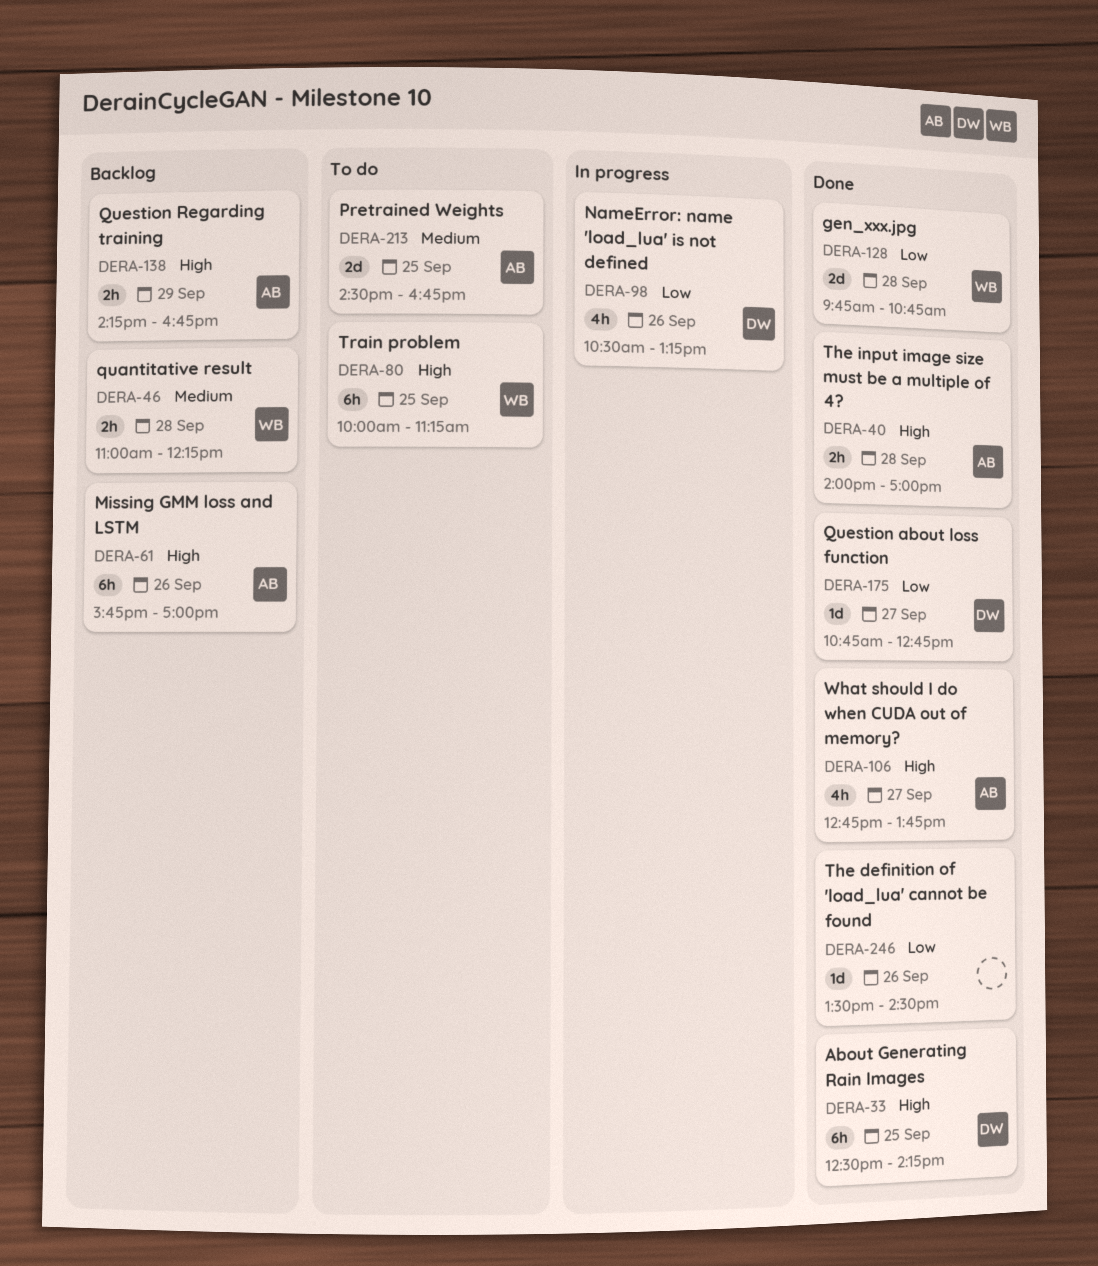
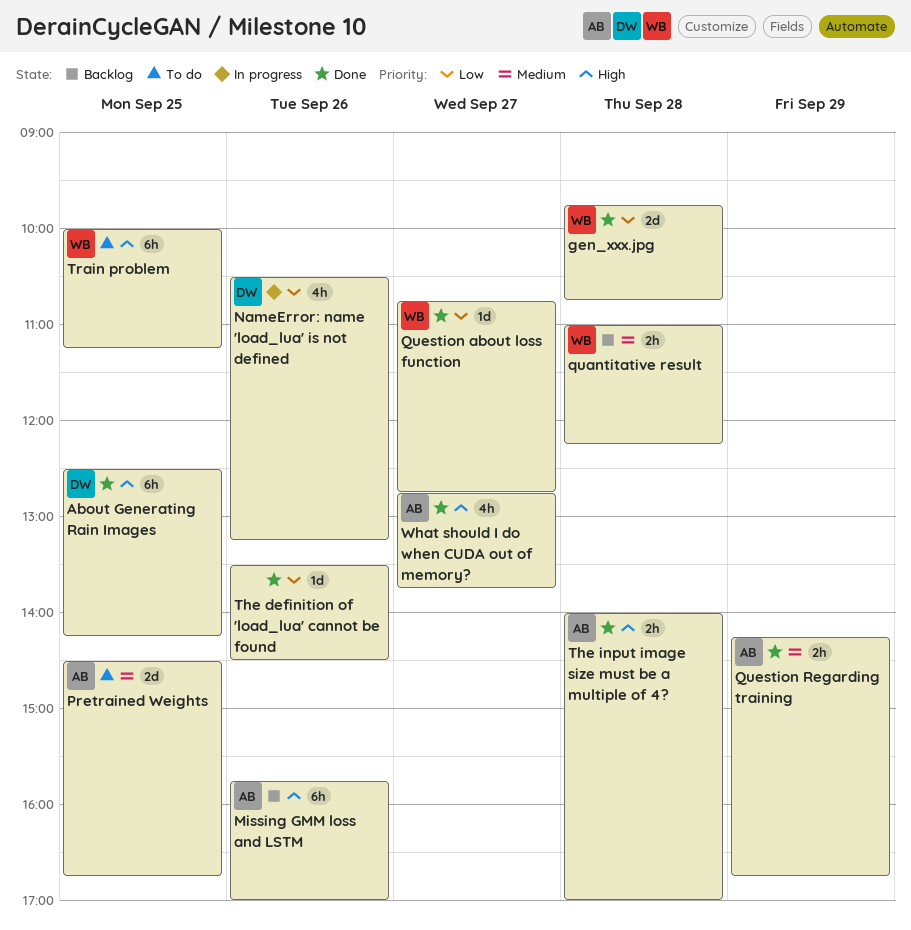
Question about loss function, owner: DW -> WB
Question Regarding training, status: Backlog -> Done
Question Regarding training, priority: High -> Medium

